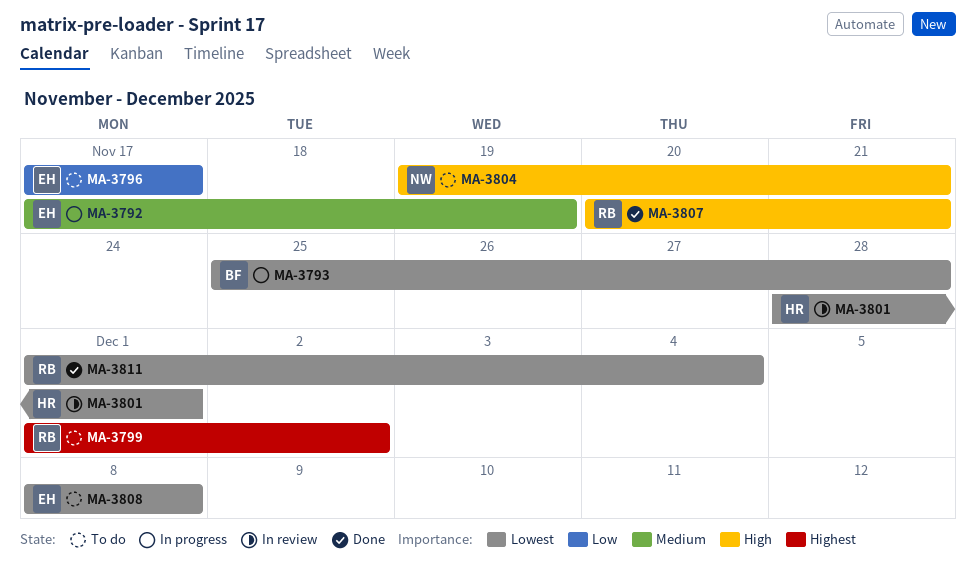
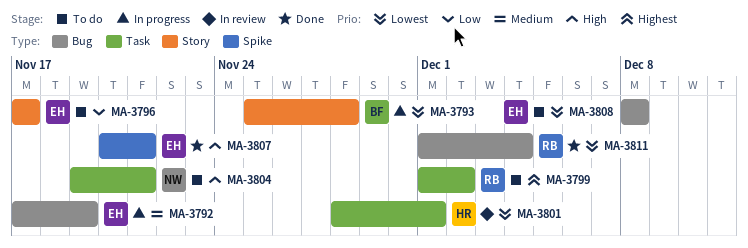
MA-3807, owner: RB -> EH

